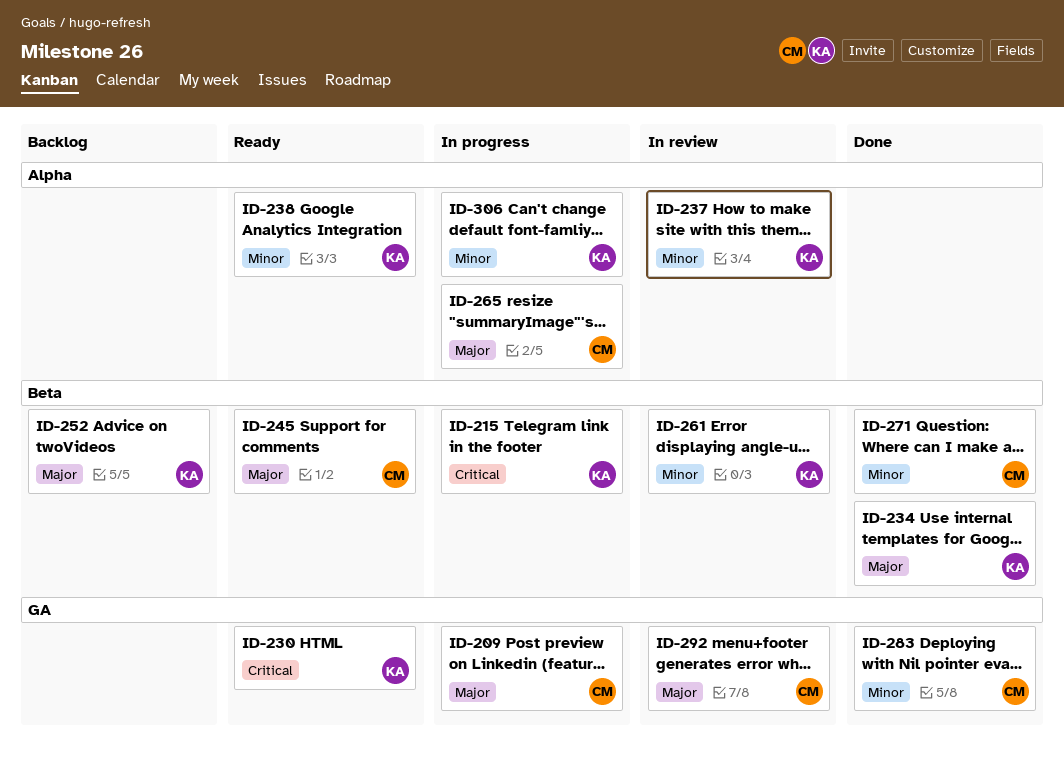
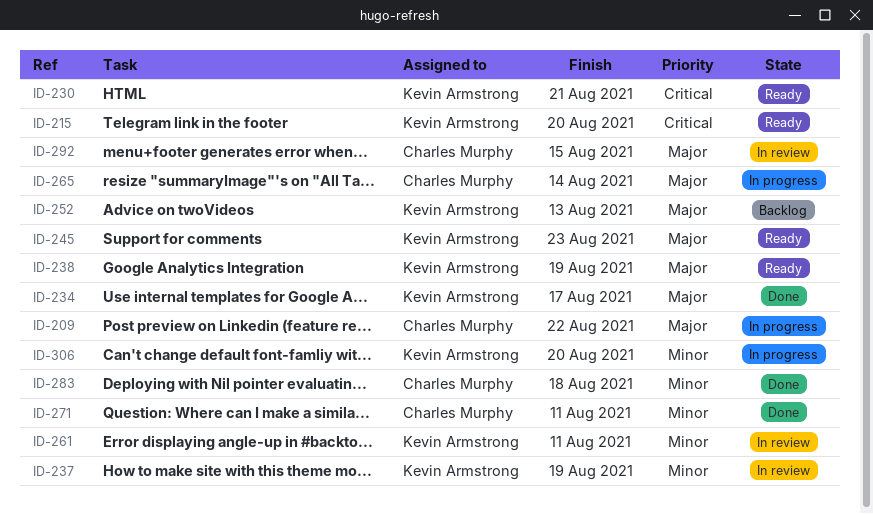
ID-215, status: In progress -> Ready
ID-238, priority: Minor -> Major
ID-245, owner: Charles Murphy -> Kevin Armstrong

